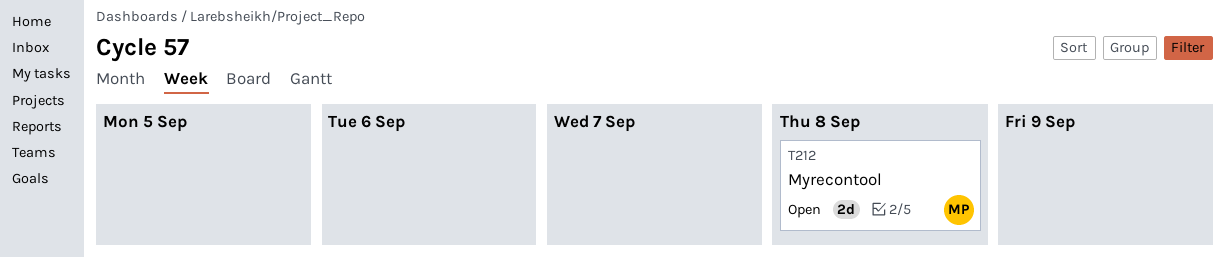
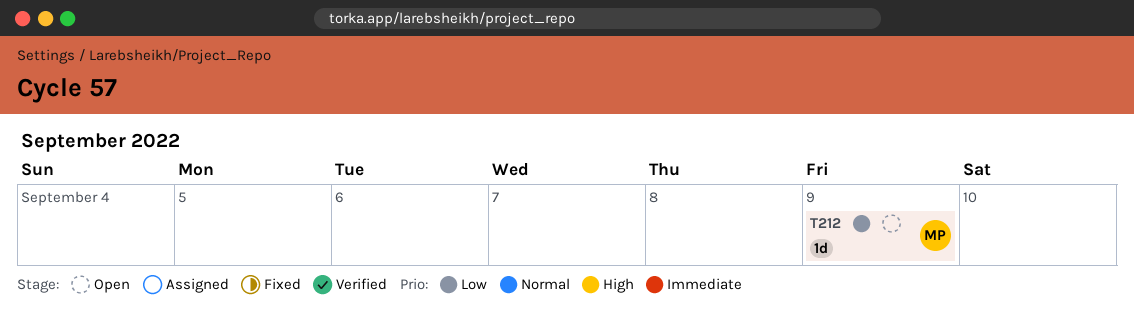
T212, estimate: 2d -> 1d
T212, due: Sep 8 -> Sep 9

